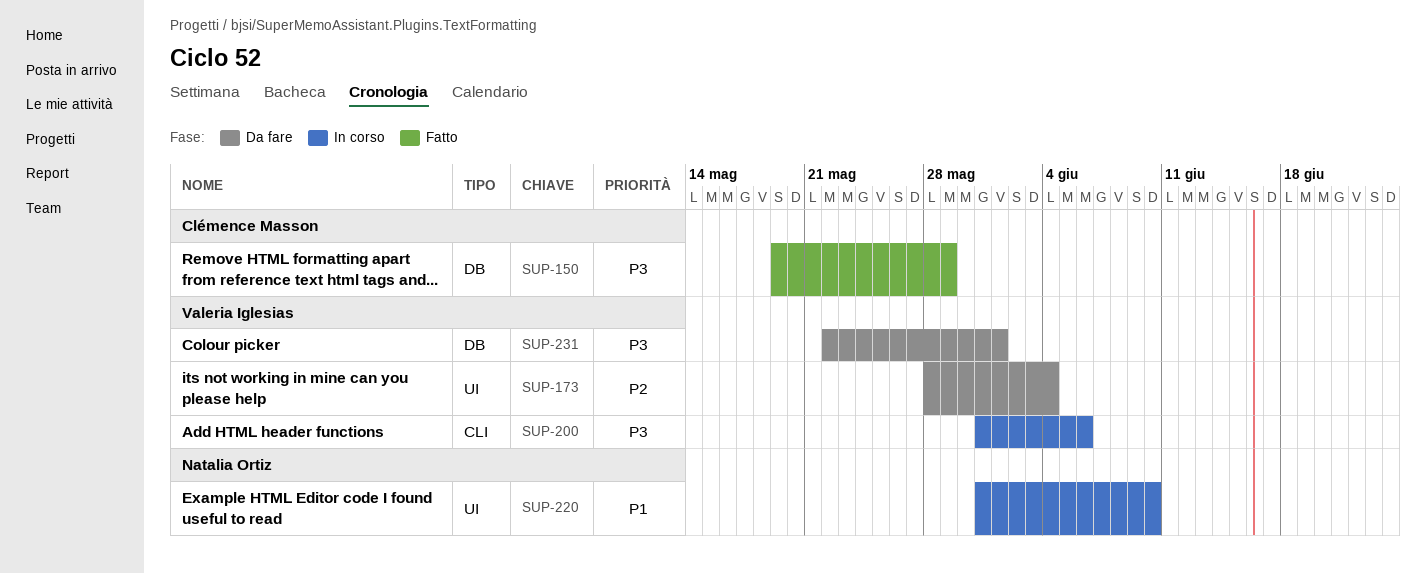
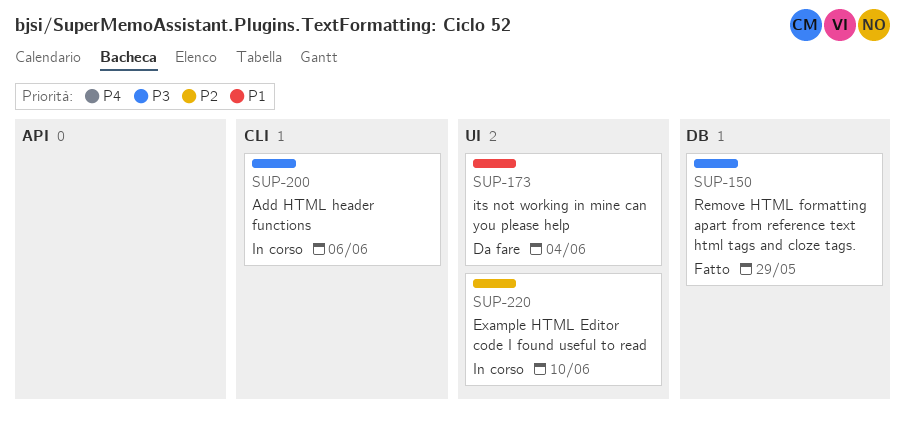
SUP-173, priority: P2 -> P1
SUP-220, priority: P1 -> P2
SUP-231: present -> none

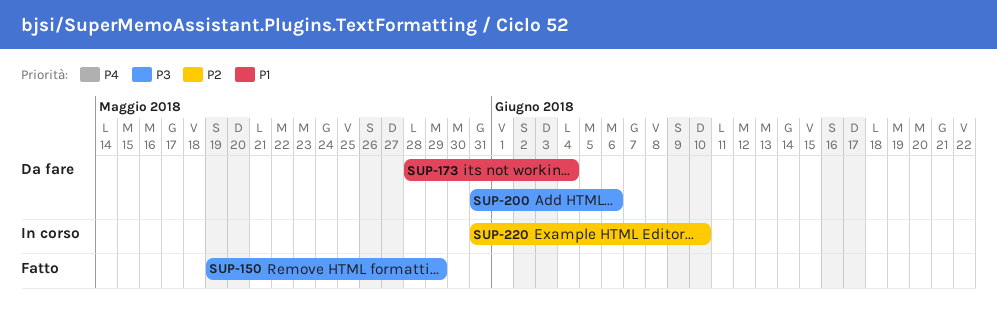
SUP-200, status: In corso -> Da fare

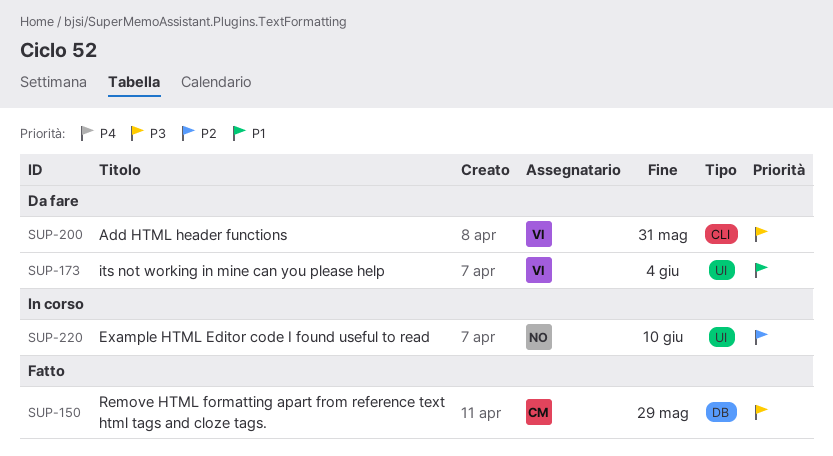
SUP-200, due: Jun 6 -> May 31

